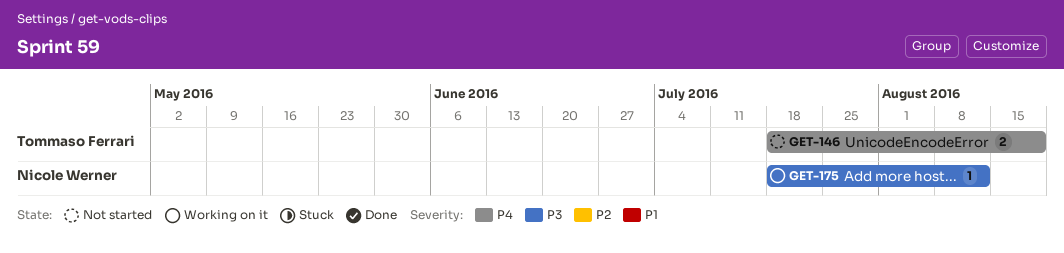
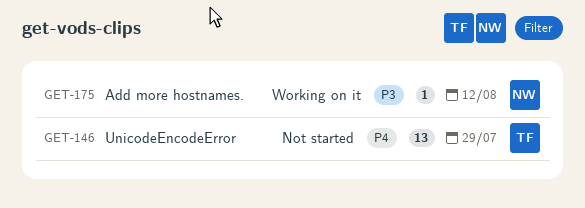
GET-146, estimate: 2 -> 13
GET-146, due: Aug 19 -> Jul 29

